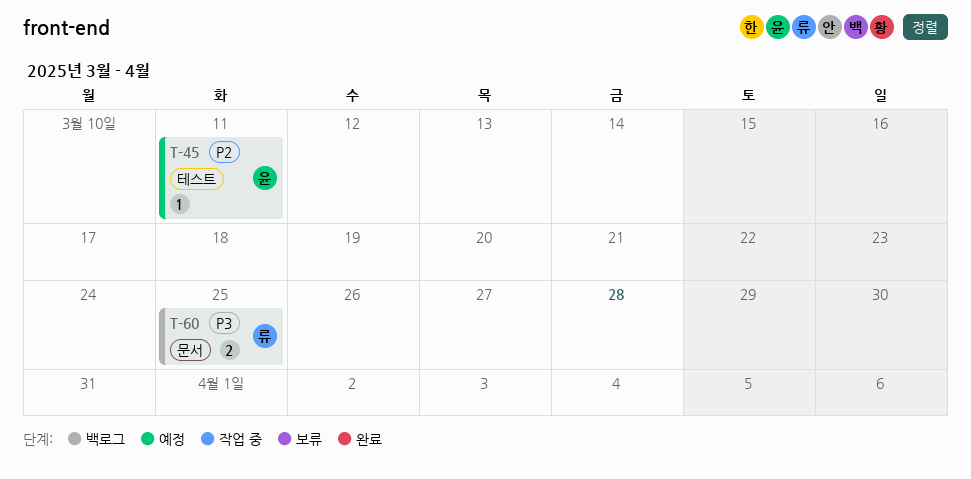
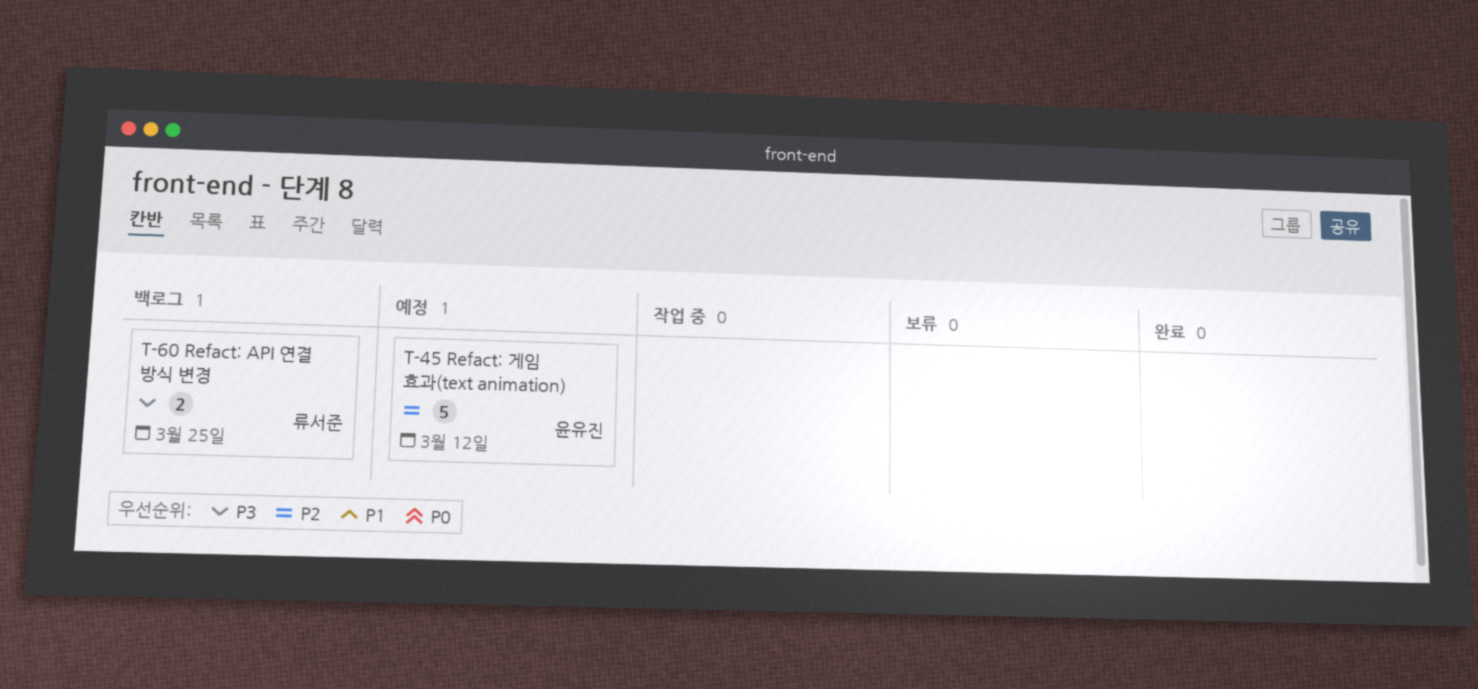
T-45, estimate: 1 -> 5
T-45, due: Mar 11 -> Mar 12

